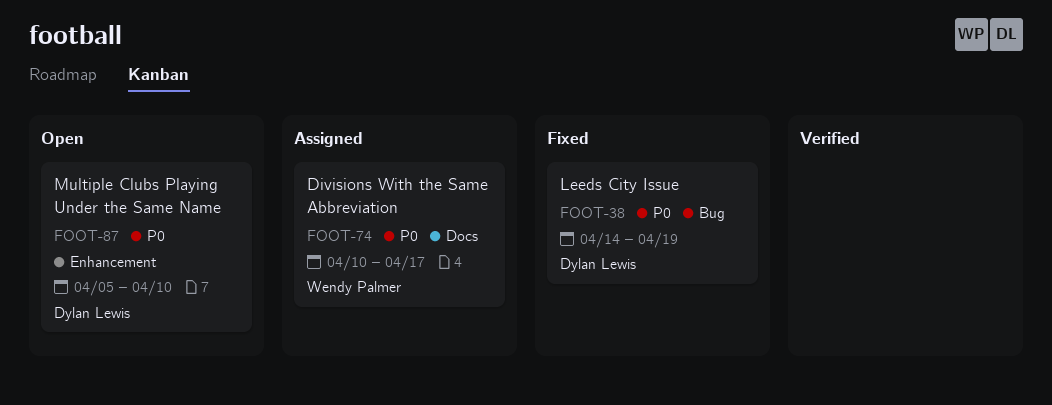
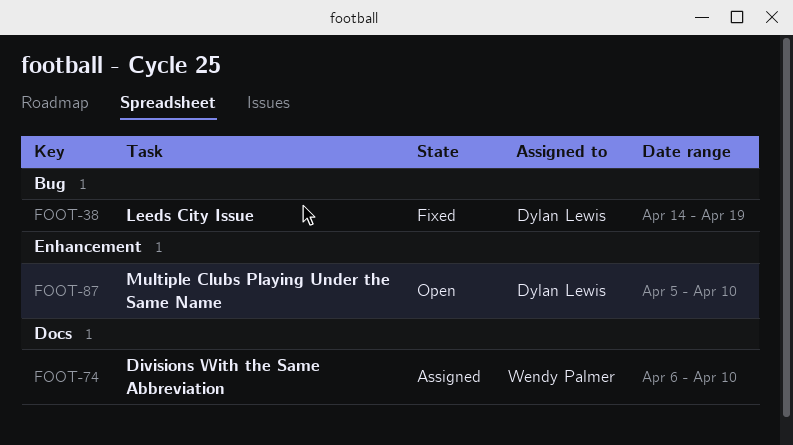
FOOT-74, start: Apr 10 -> Apr 6
FOOT-74, due: Apr 17 -> Apr 10

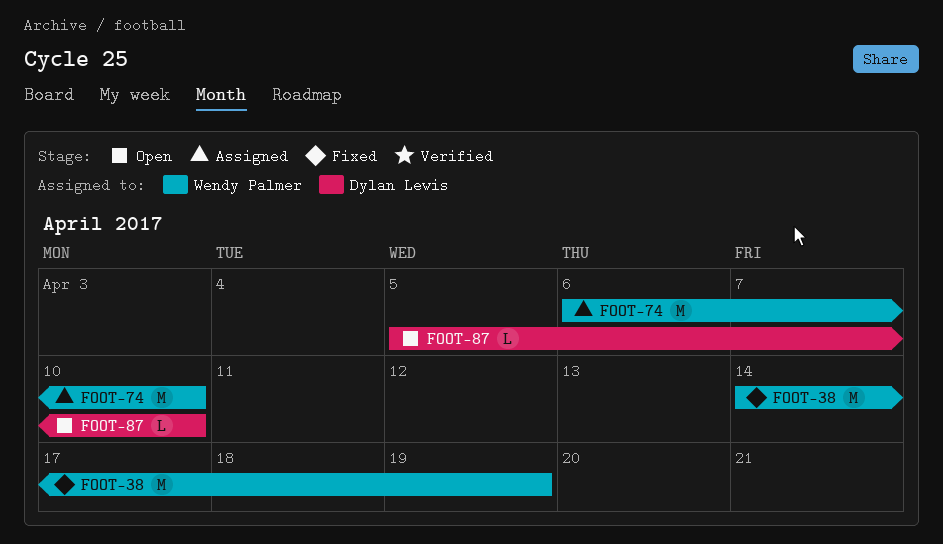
FOOT-38, owner: Dylan Lewis -> Wendy Palmer

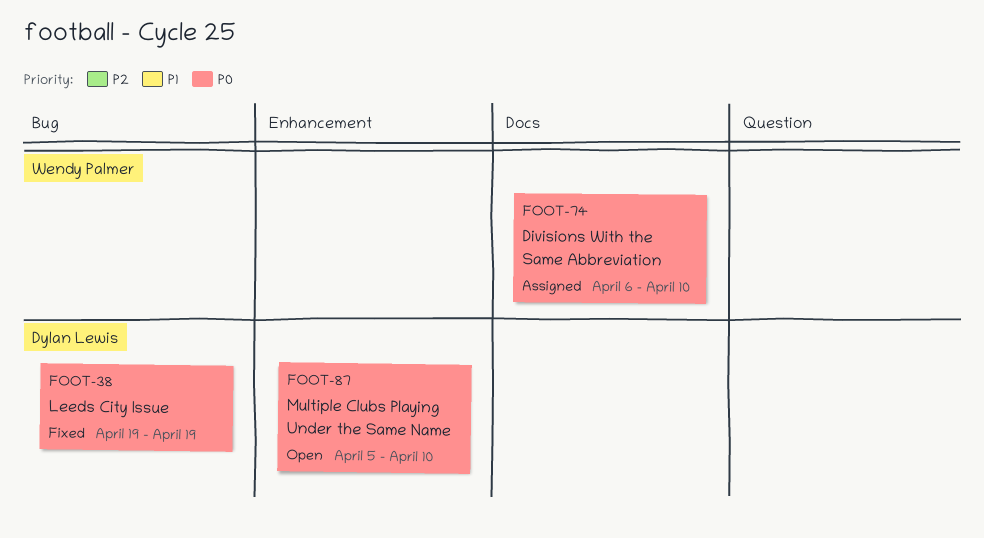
FOOT-38, owner: Wendy Palmer -> Dylan Lewis
FOOT-38, start: Apr 14 -> Apr 19

